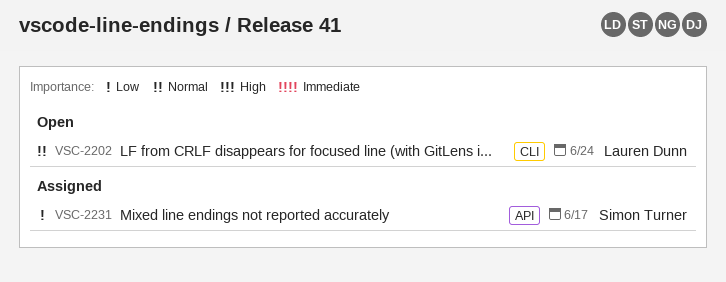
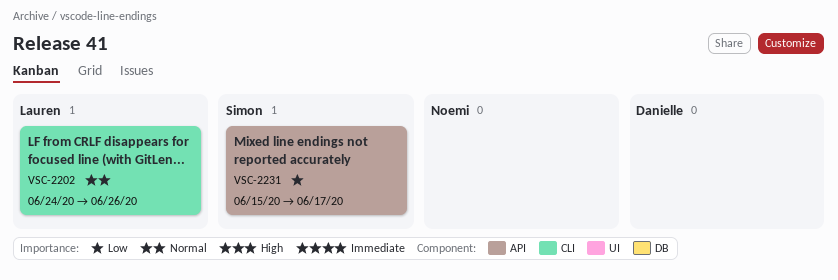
VSC-2202, due: Jun 24 -> Jun 26

